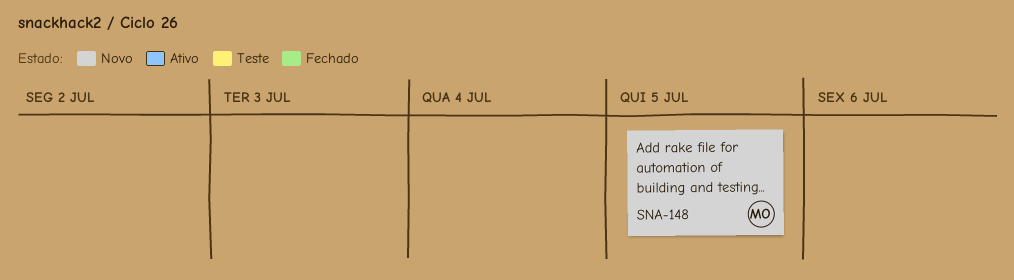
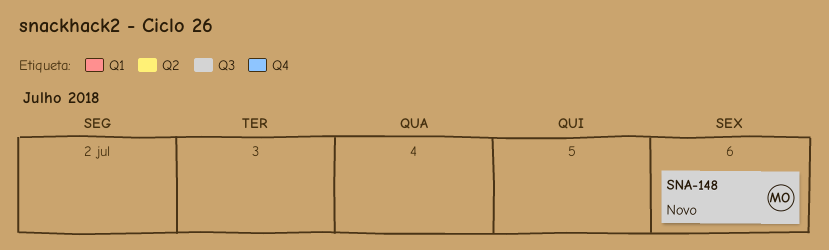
SNA-148, due: Jul 5 -> Jul 6

